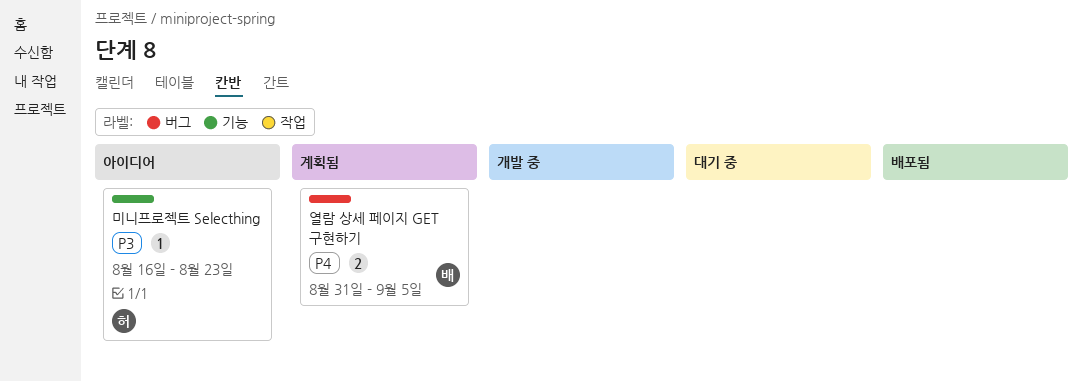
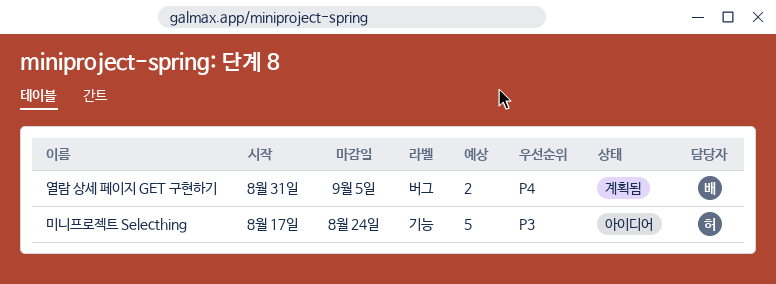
미니프로젝트 Selecthing, estimate: 1 -> 5
미니프로젝트 Selecthing, start: Aug 16 -> Aug 17
미니프로젝트 Selecthing, due: Aug 23 -> Aug 24

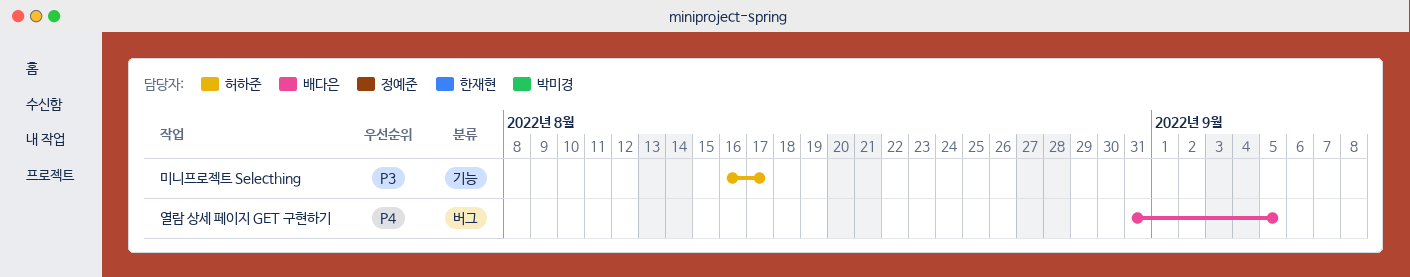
미니프로젝트 Selecthing, start: Aug 17 -> Aug 16
미니프로젝트 Selecthing, due: Aug 24 -> Aug 17

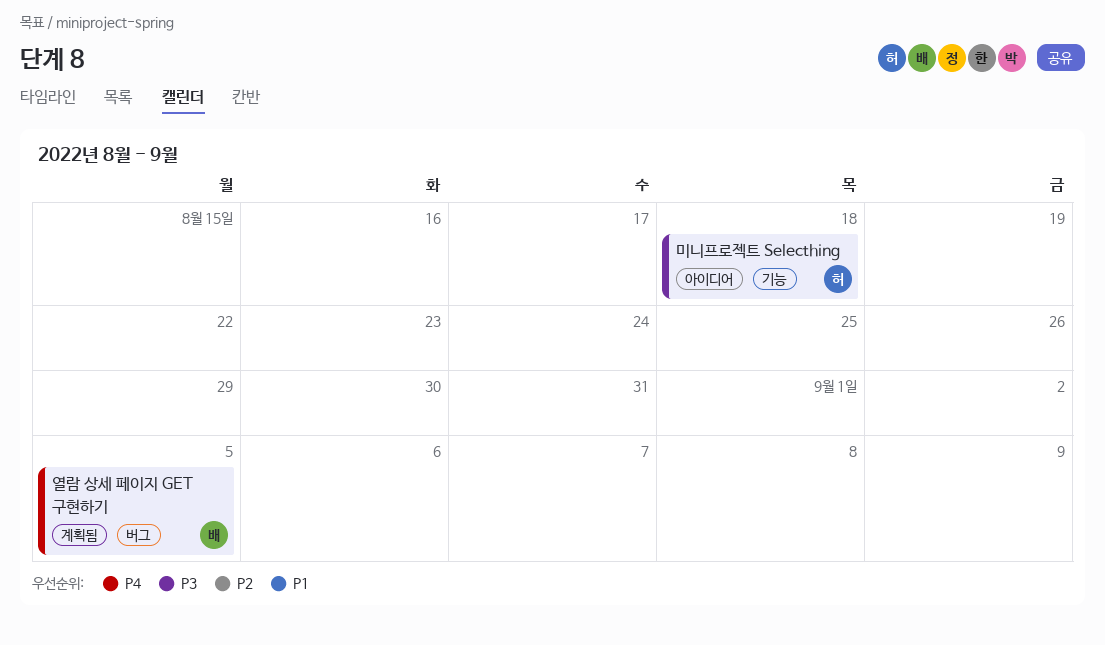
미니프로젝트 Selecthing, due: Aug 17 -> Aug 18

